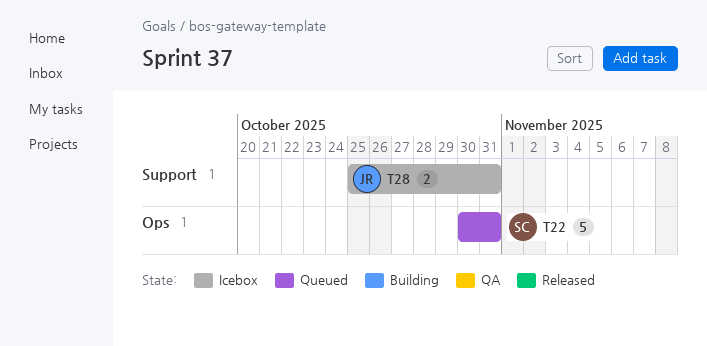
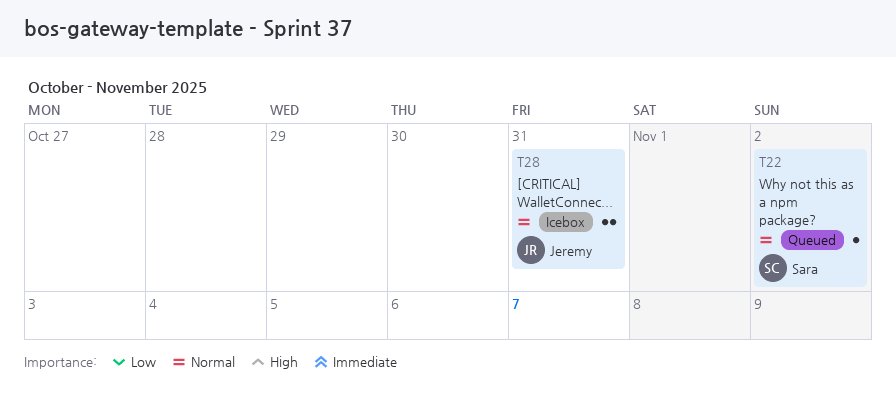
T22, estimate: 5 -> 1
T22, due: Oct 31 -> Nov 2

